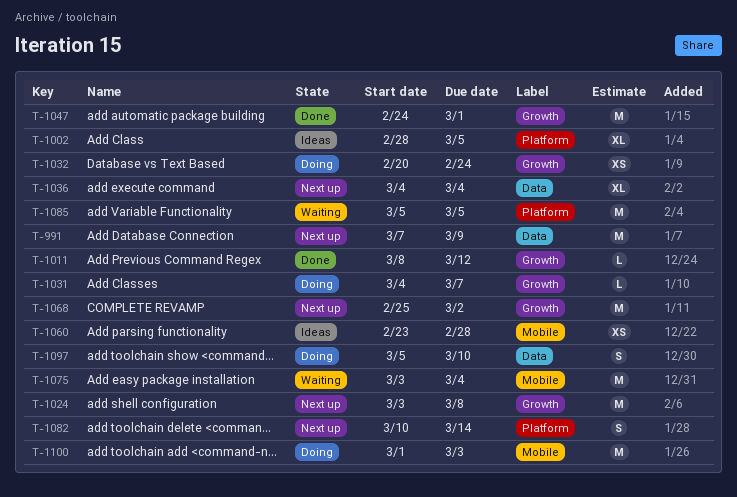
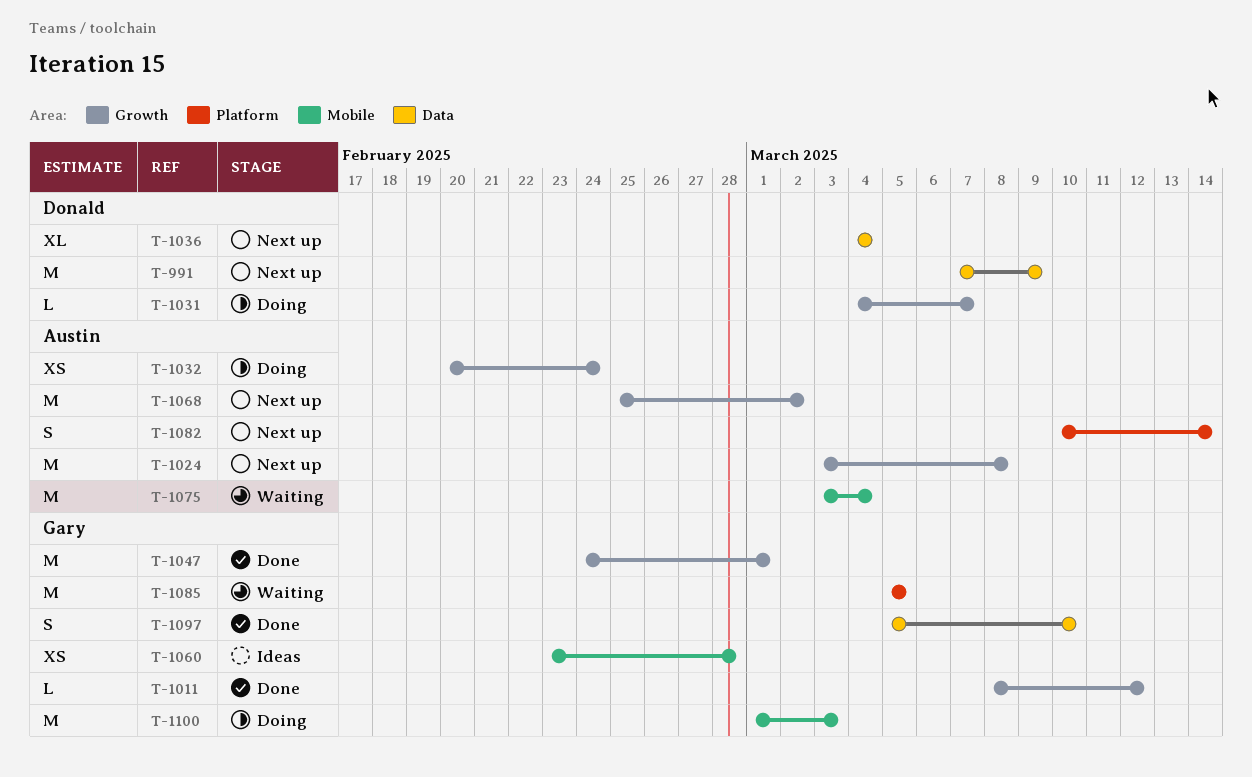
T-1002: present -> none
T-1097, status: Doing -> Done

